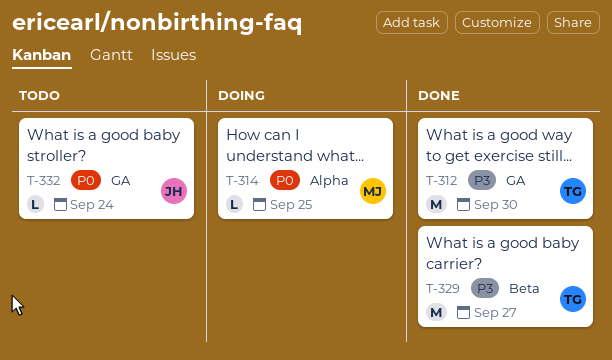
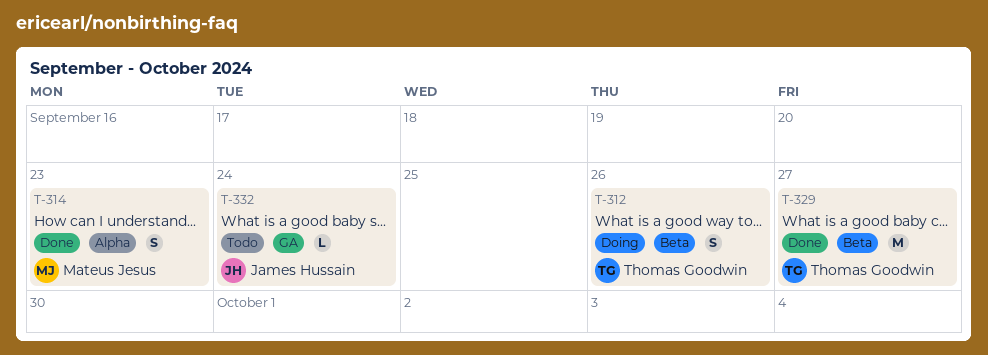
T-312, status: Done -> Doing
T-312, label: GA -> Beta
T-312, estimate: M -> S
T-312, due: Sep 30 -> Sep 26
T-314, status: Doing -> Done
T-314, estimate: L -> S
T-314, due: Sep 25 -> Sep 23

